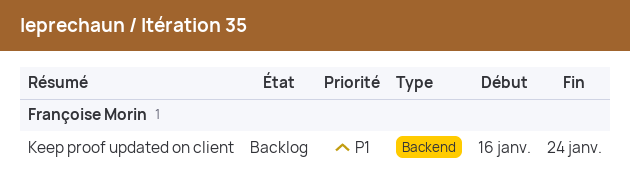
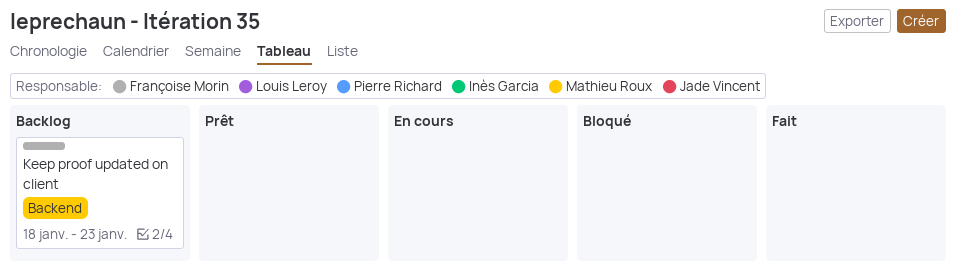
Keep proof updated on client, start: Jan 16 -> Jan 18
Keep proof updated on client, due: Jan 24 -> Jan 23

